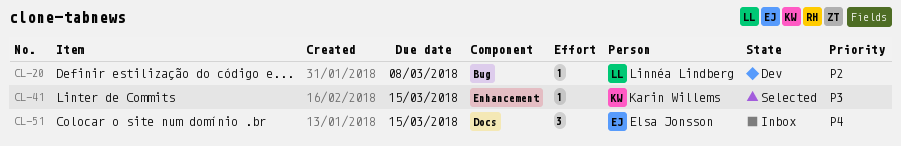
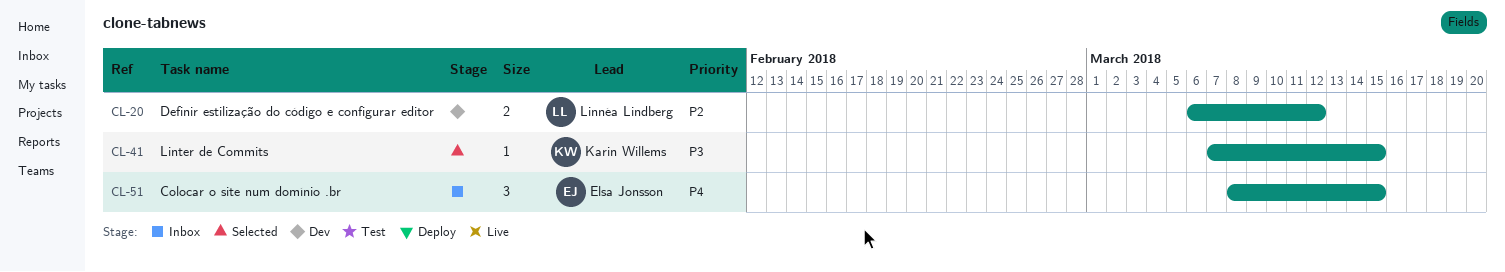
CL-20, estimate: 1 -> 2
CL-20, due: Mar 8 -> Mar 12

